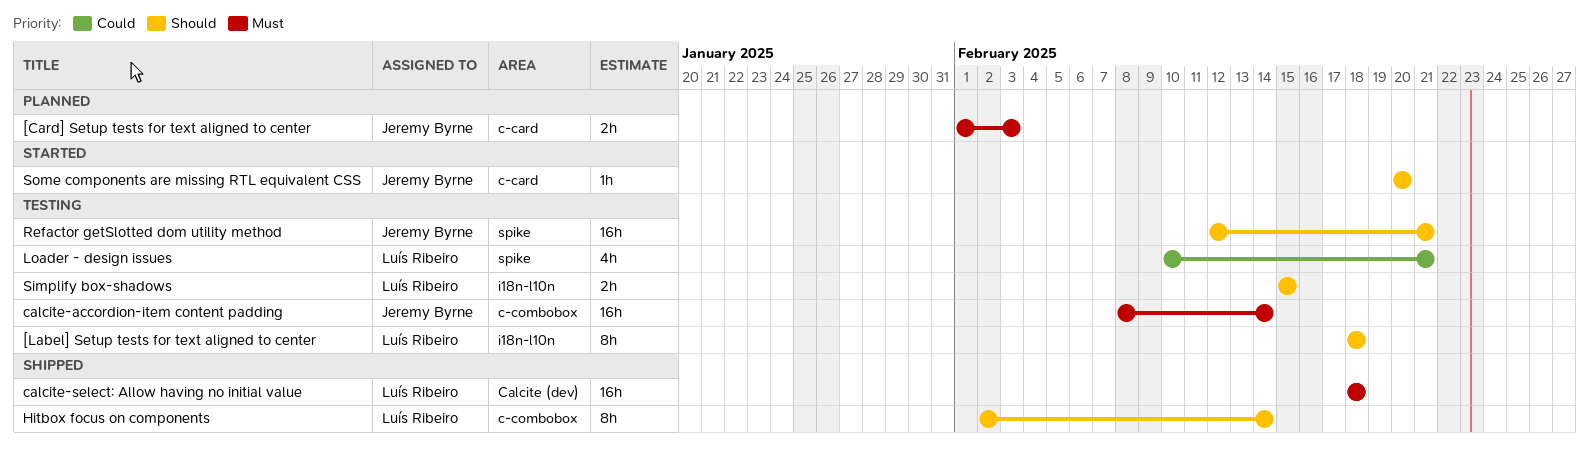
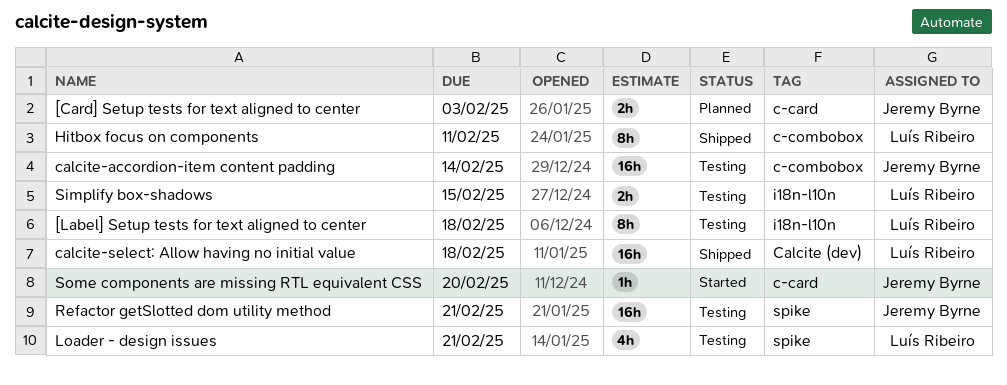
Hitbox focus on components, due: Feb 14 -> Feb 11

